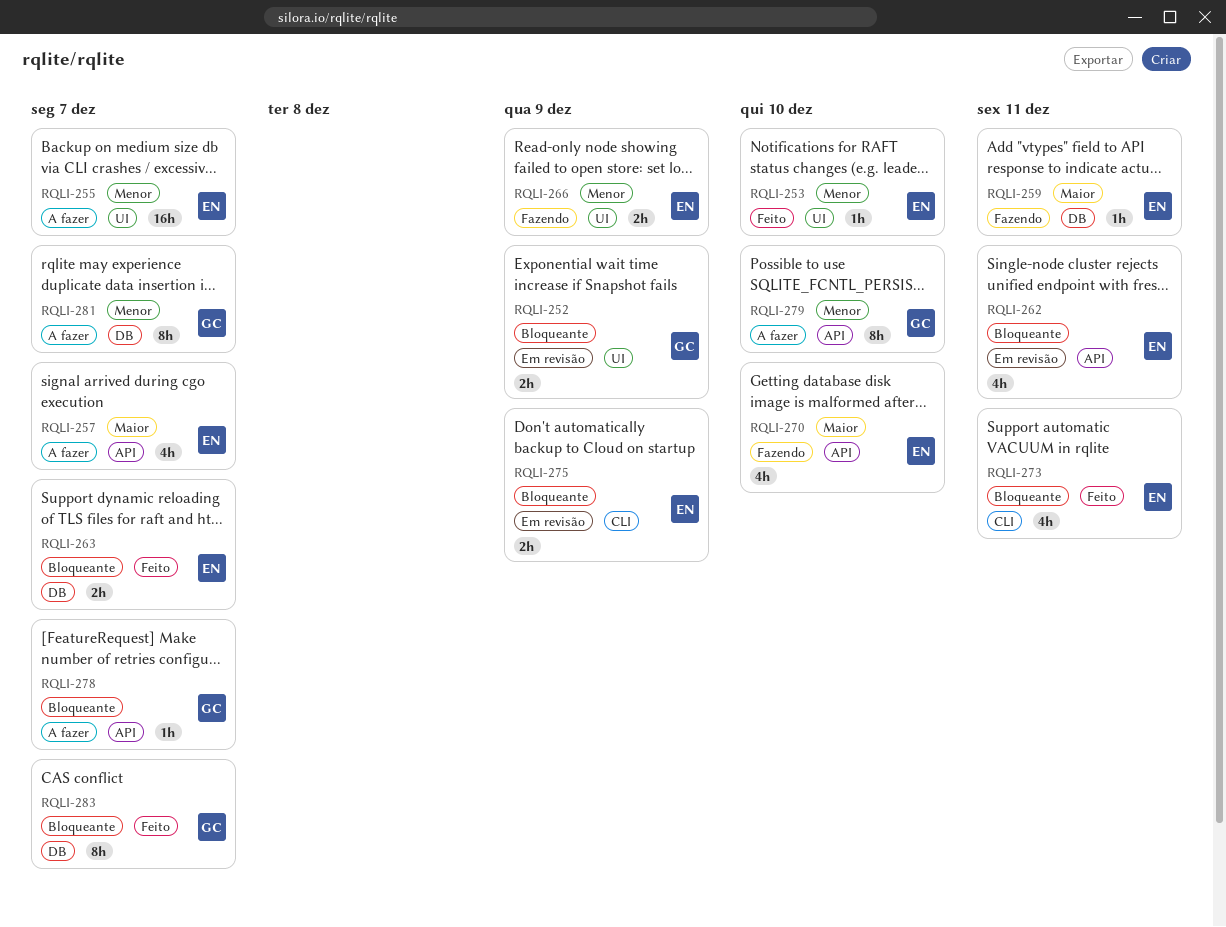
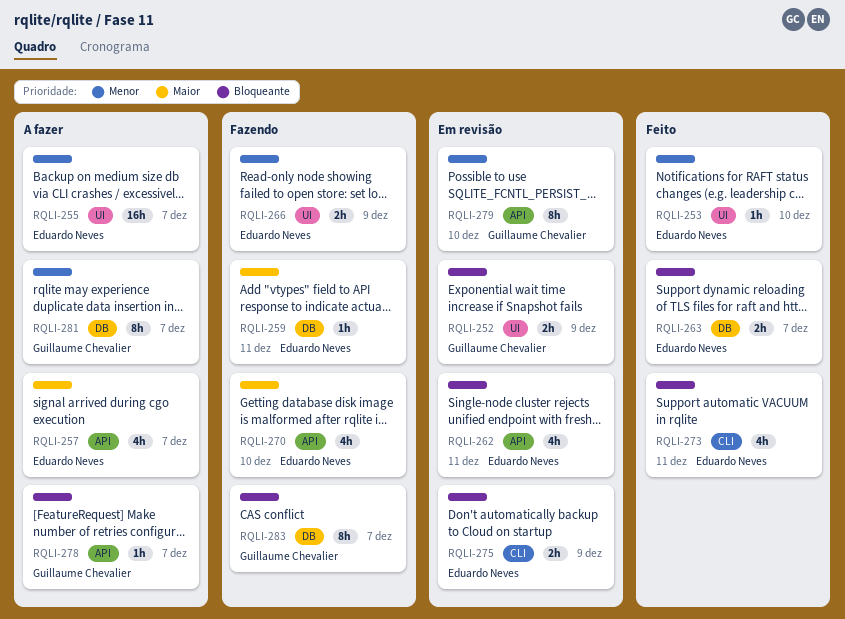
RQLI-279, status: A fazer -> Em revisão
RQLI-283, status: Feito -> Fazendo

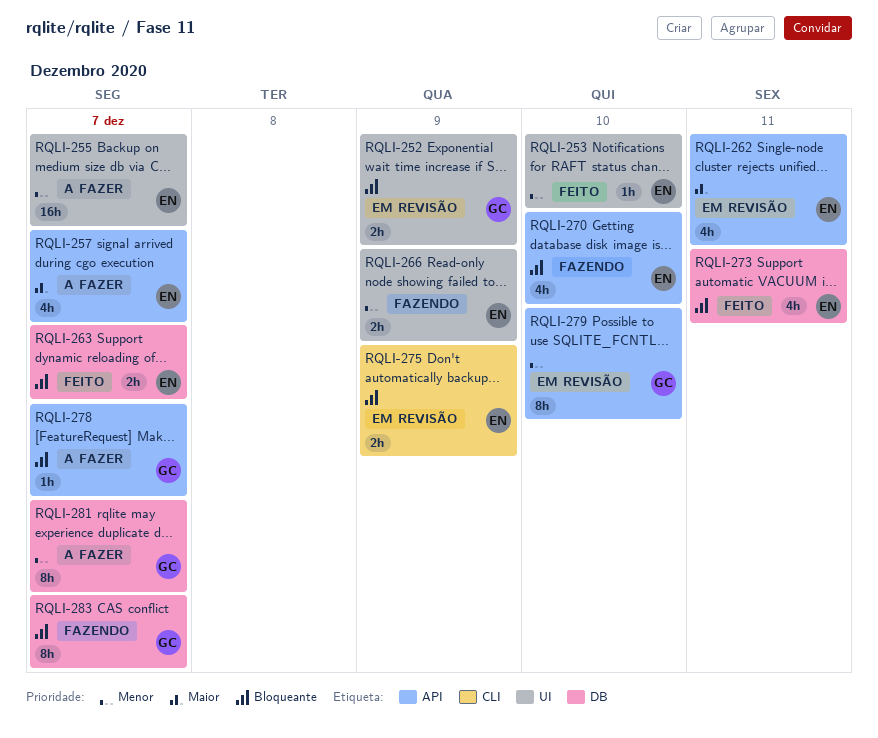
RQLI-259: present -> none
RQLI-262, priority: Bloqueante -> Maior
RQLI-270, priority: Maior -> Bloqueante
RQLI-273, label: CLI -> DB

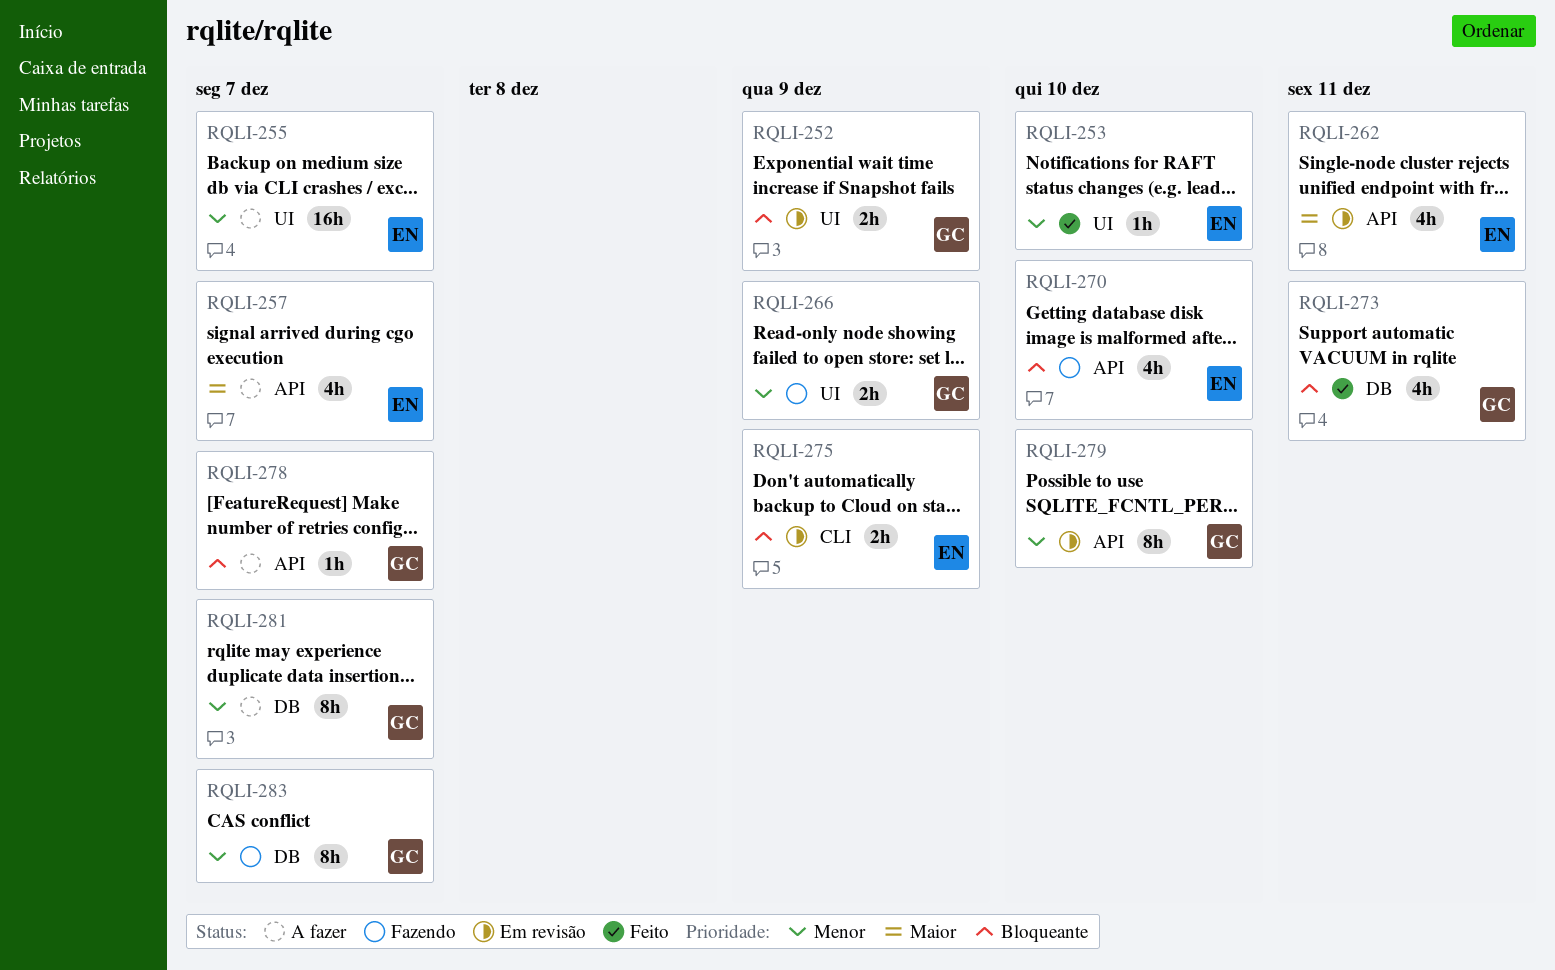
RQLI-263: present -> none
RQLI-266, owner: EN -> GC
RQLI-273, owner: EN -> GC
RQLI-283, priority: Bloqueante -> Menor

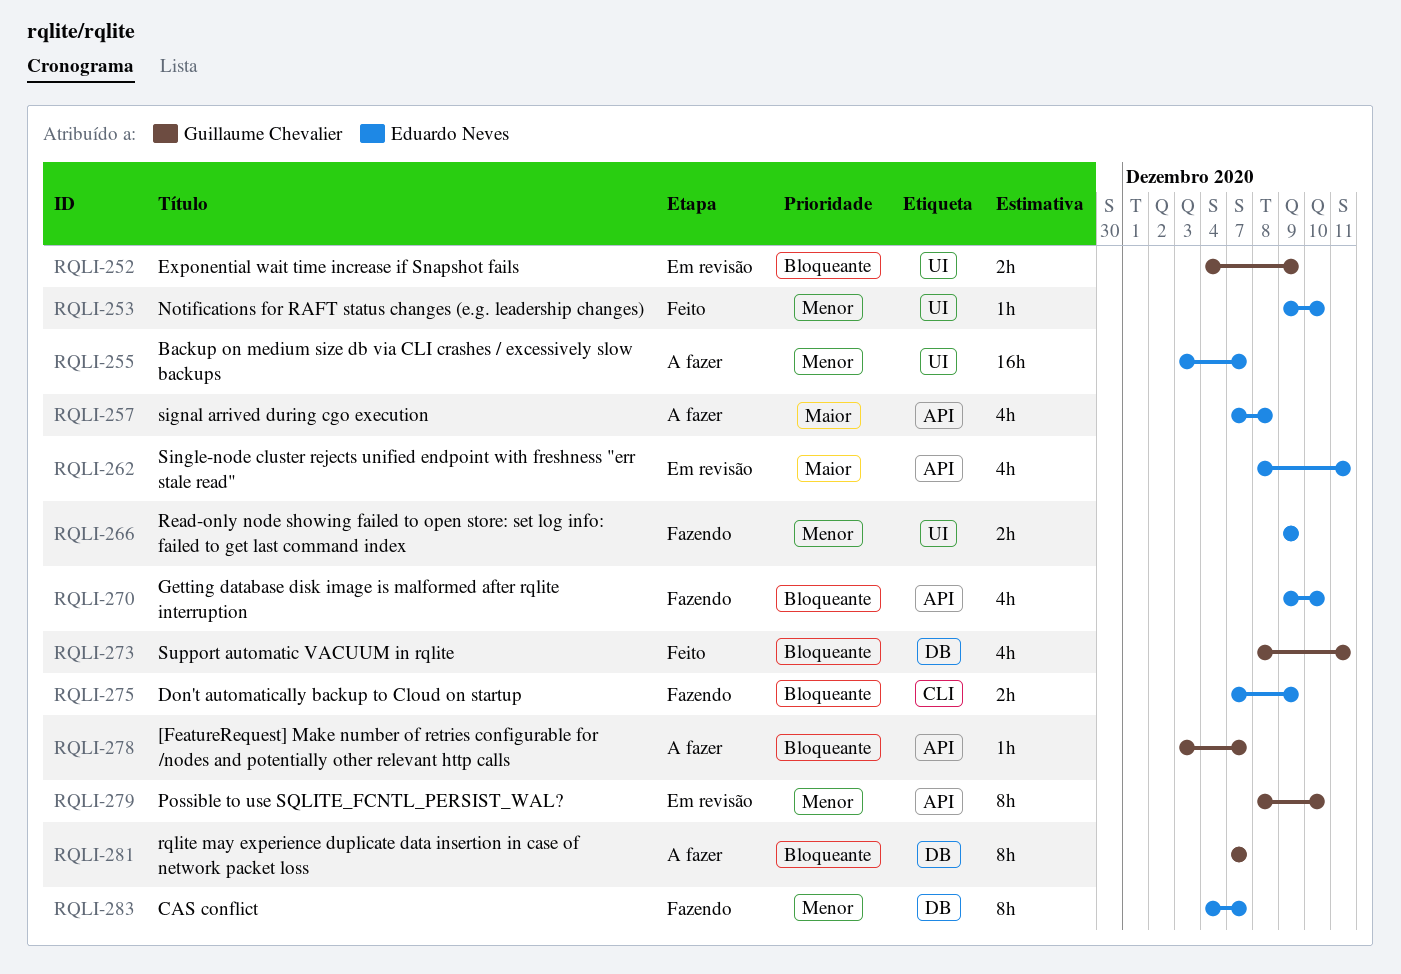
RQLI-257, due: Dec 7 -> Dec 8
RQLI-266, owner: Guillaume Chevalier -> Eduardo Neves
RQLI-275, status: Em revisão -> Fazendo
RQLI-281, priority: Menor -> Bloqueante
RQLI-283, owner: Guillaume Chevalier -> Eduardo Neves

